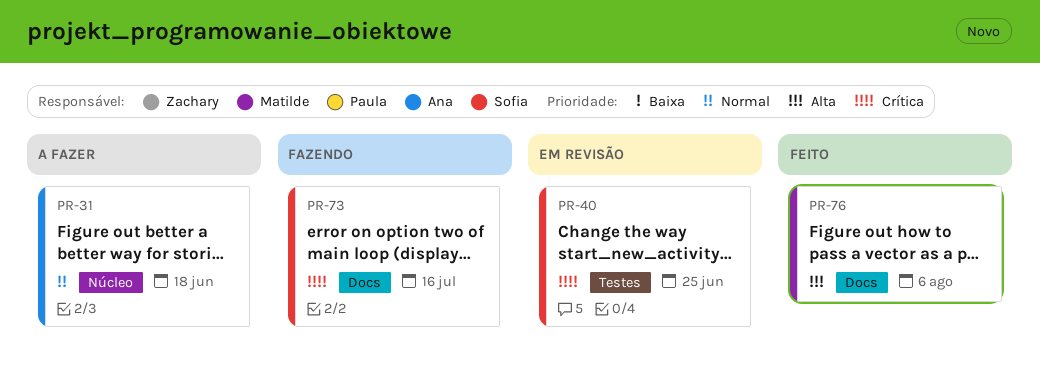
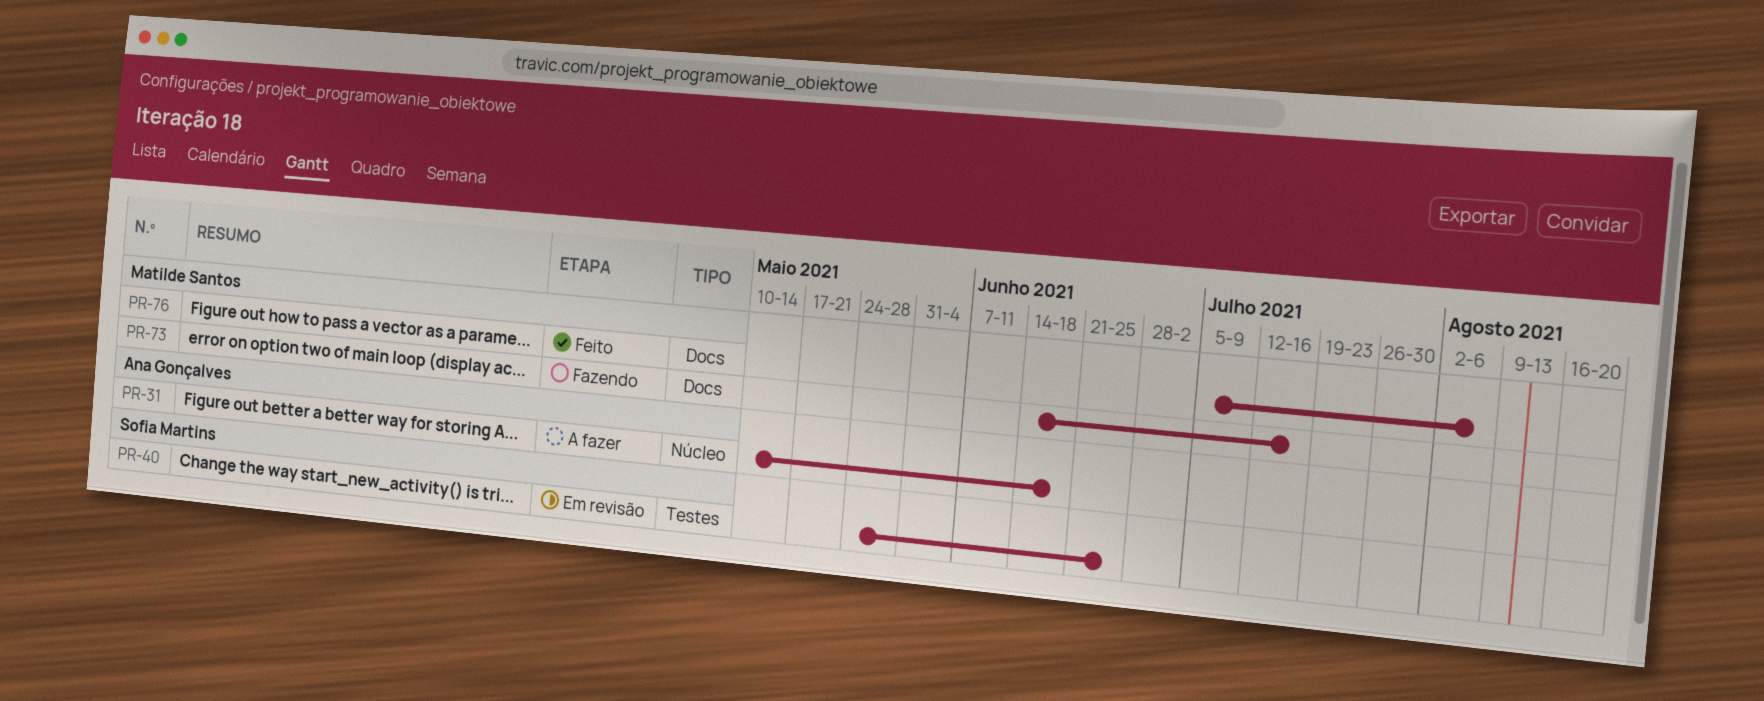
PR-73, owner: Sofia Martins -> Matilde Santos

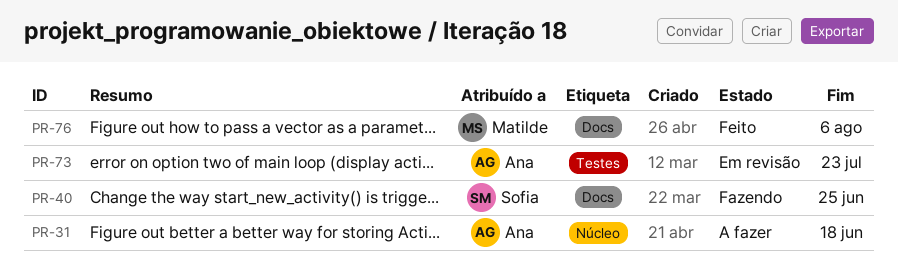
PR-40, status: Em revisão -> Fazendo
PR-40, label: Testes -> Docs
PR-73, status: Fazendo -> Em revisão
PR-73, owner: Matilde Santos -> Ana Gonçalves
PR-73, label: Docs -> Testes
PR-73, due: Jul 16 -> Jul 23

